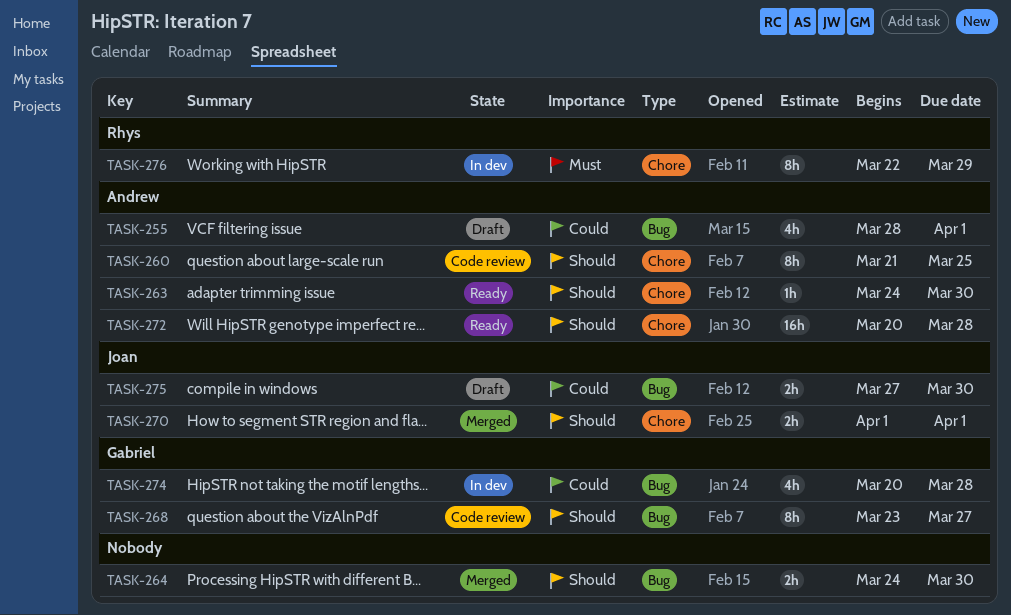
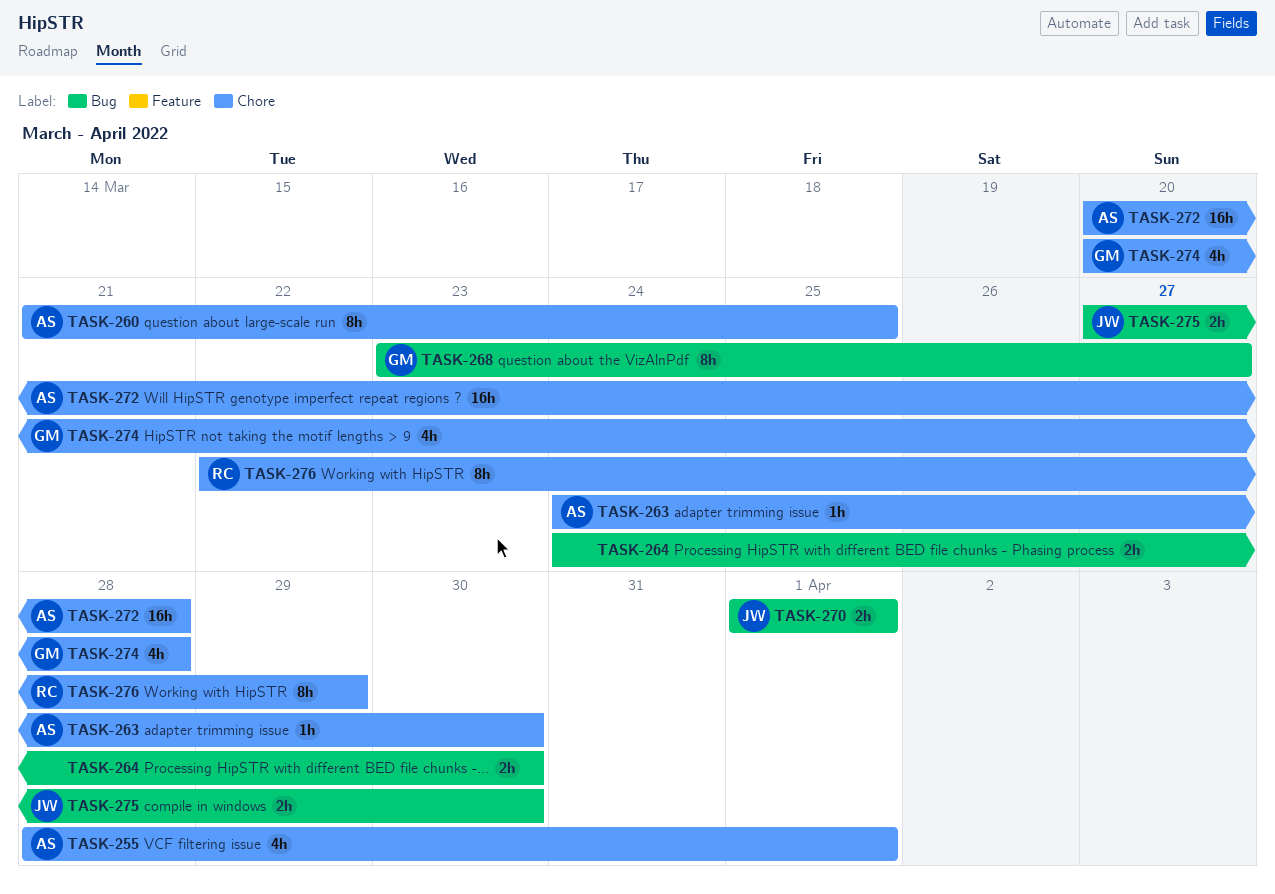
TASK-255, label: Bug -> Chore
TASK-270, label: Chore -> Bug
TASK-274, label: Bug -> Chore

